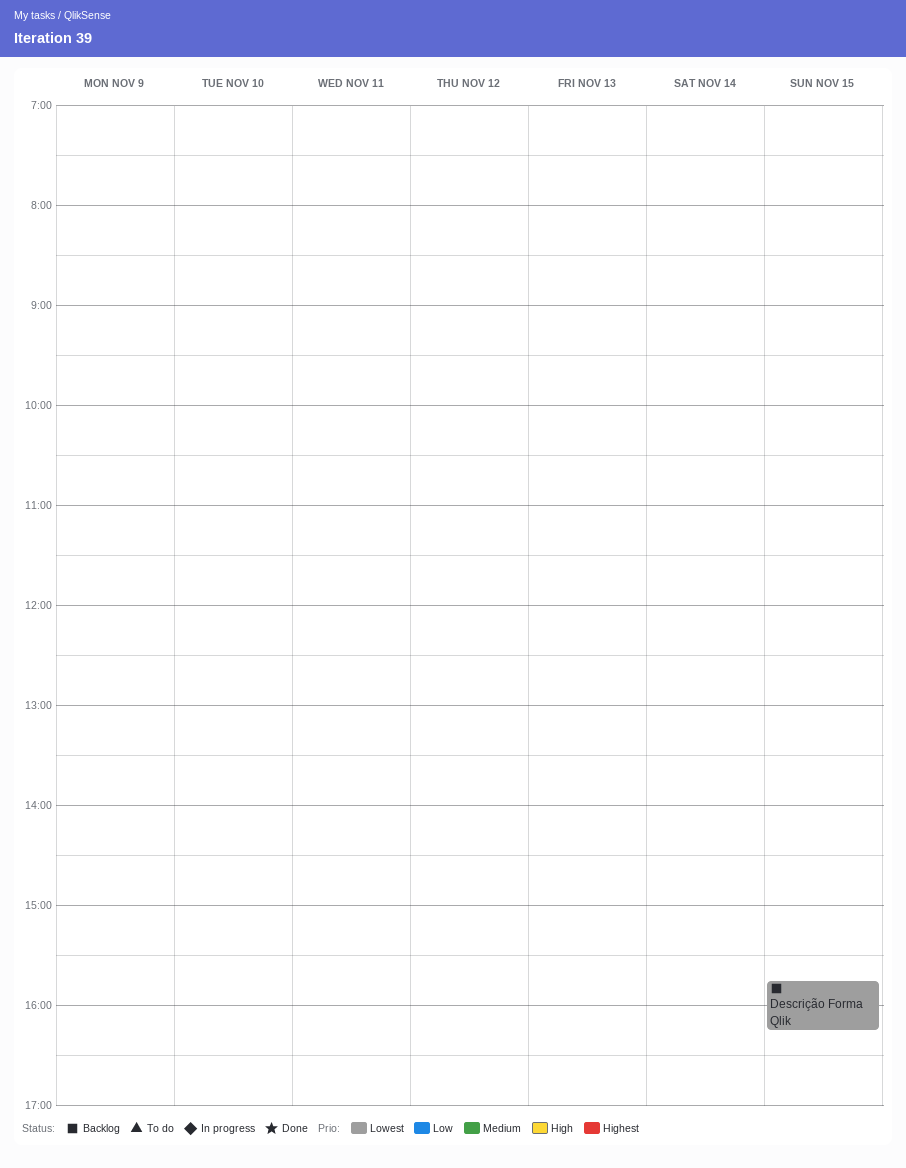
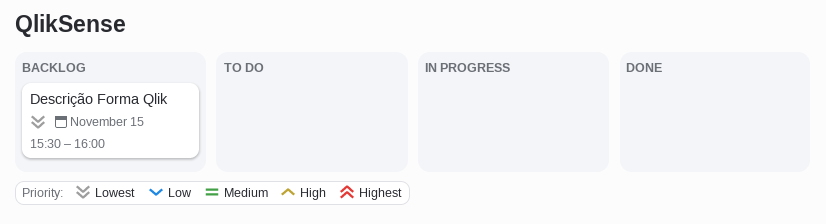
Descrição Forma Qlik, begins: 15:45 -> 15:30
Descrição Forma Qlik, ends: 16:15 -> 16:00

